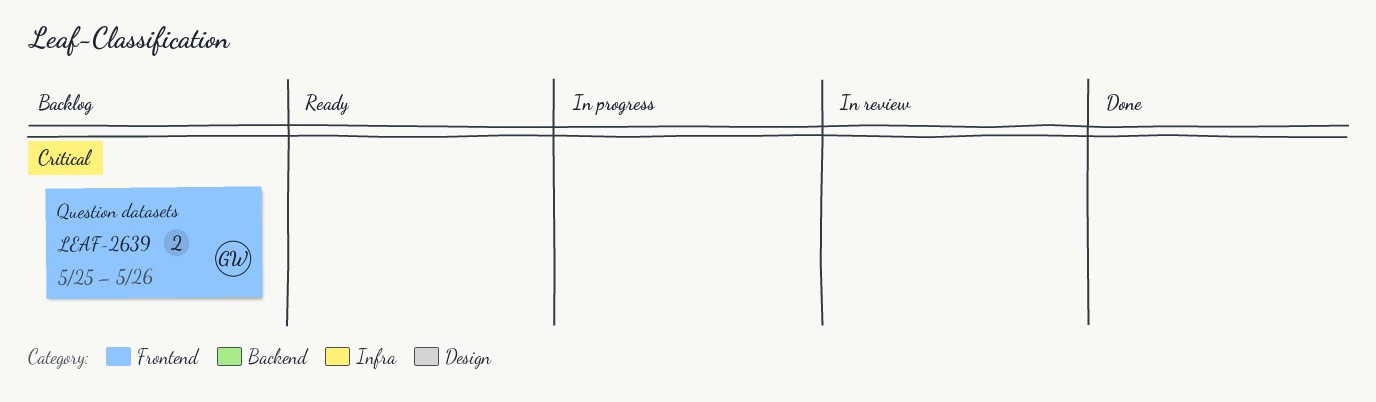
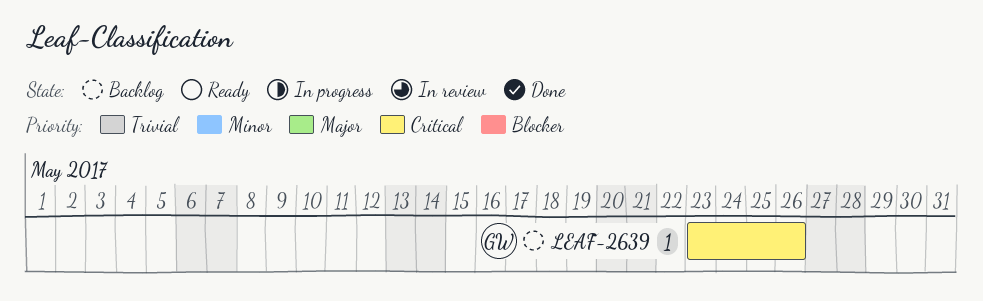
LEAF-2639, estimate: 2 -> 1
LEAF-2639, start: May 25 -> May 23

